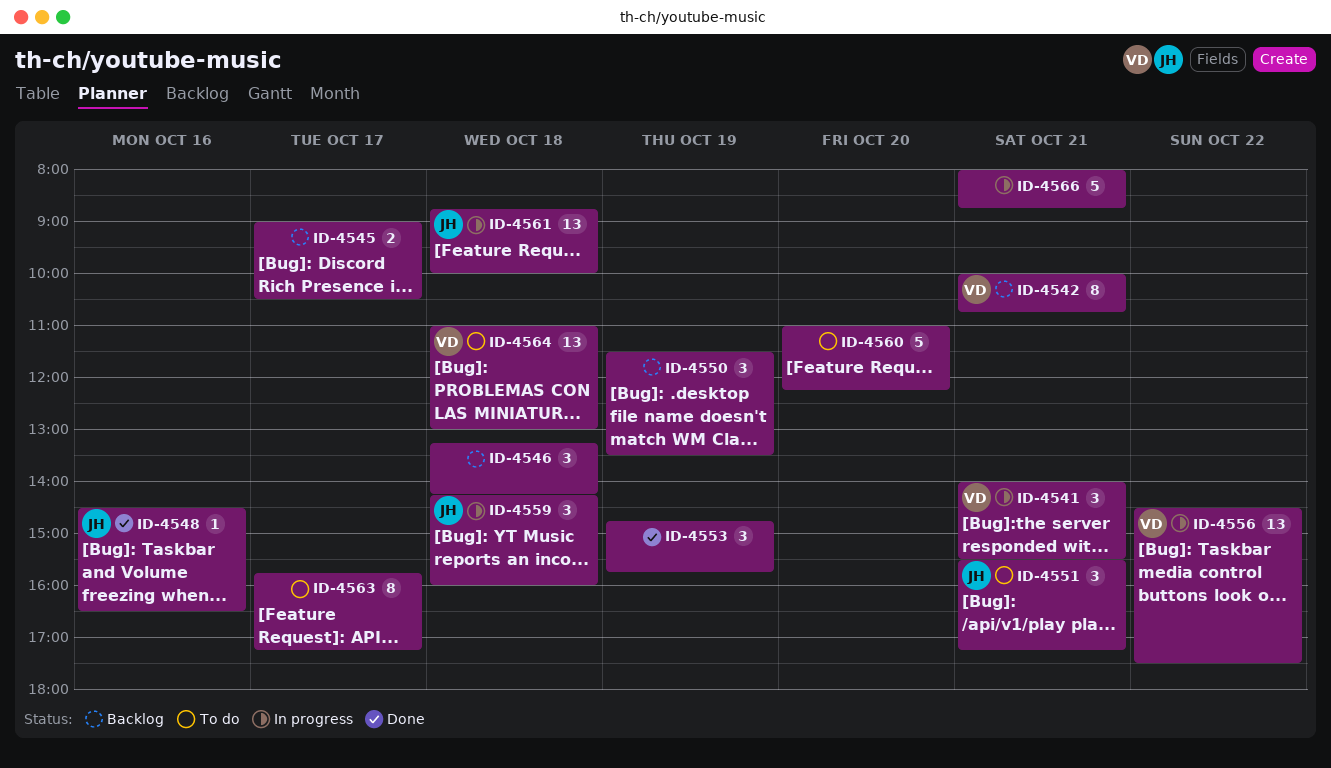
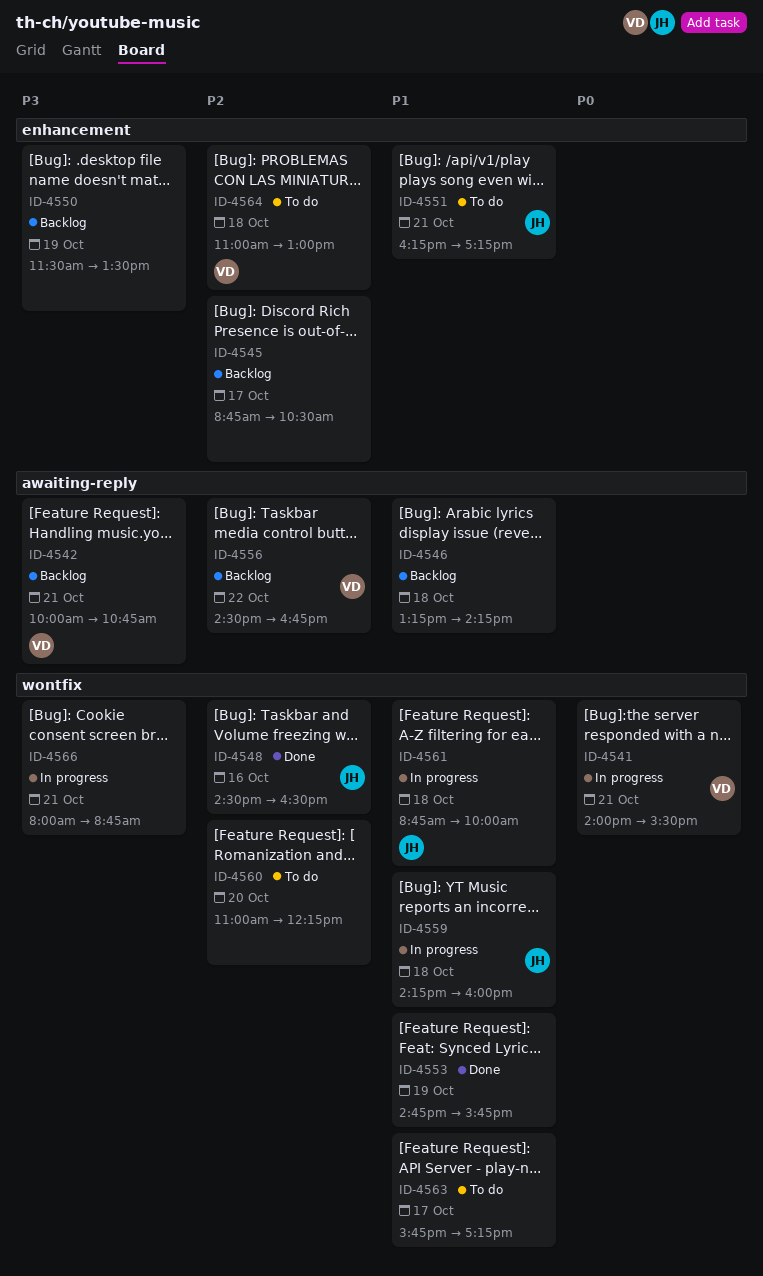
ID-4545, begins: 09:00 -> 08:45
ID-4551, begins: 15:30 -> 16:15
ID-4556, status: In progress -> Backlog
ID-4556, ends: 17:30 -> 16:45

